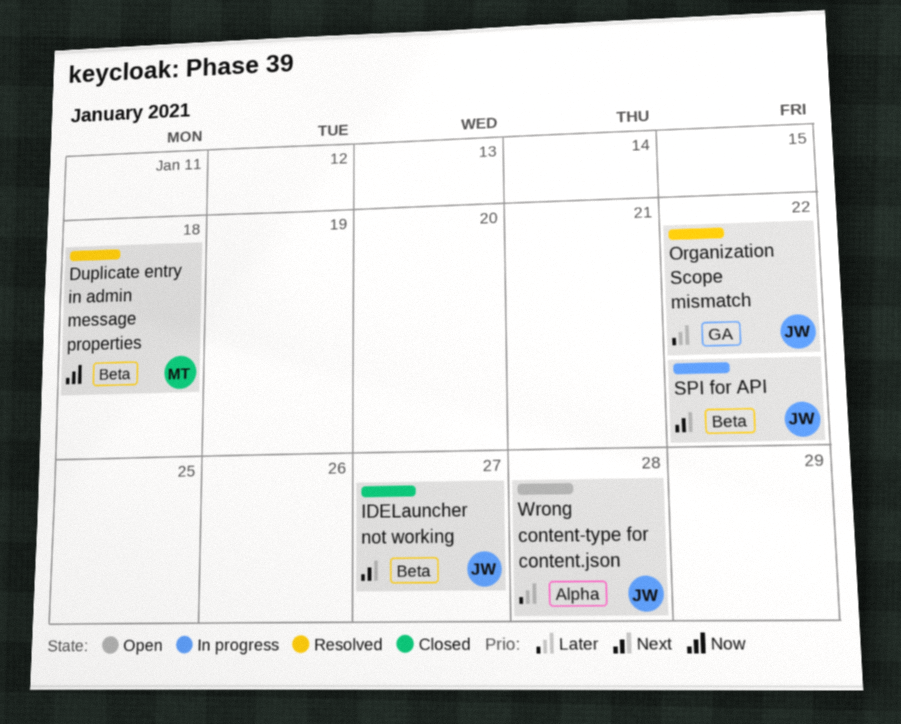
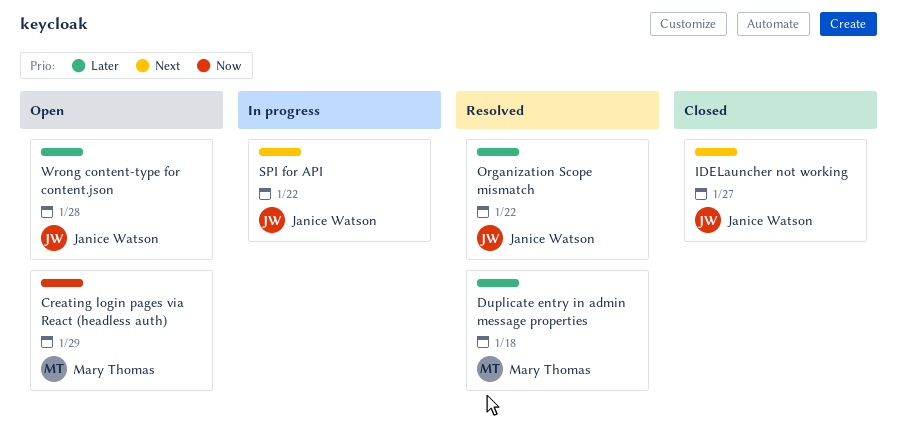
Creating login pages via React (headless auth): none -> present
Duplicate entry in admin message properties, priority: Now -> Later

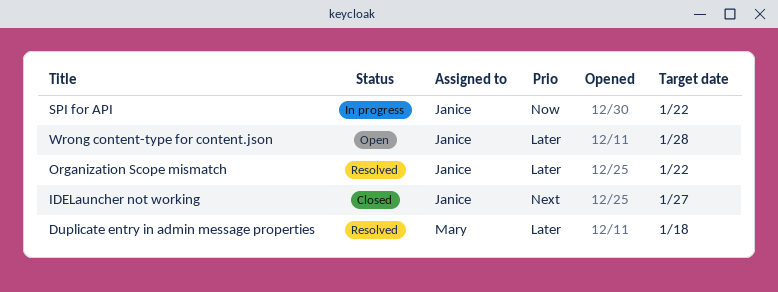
Creating login pages via React (headless auth): present -> none
SPI for API, priority: Next -> Now

